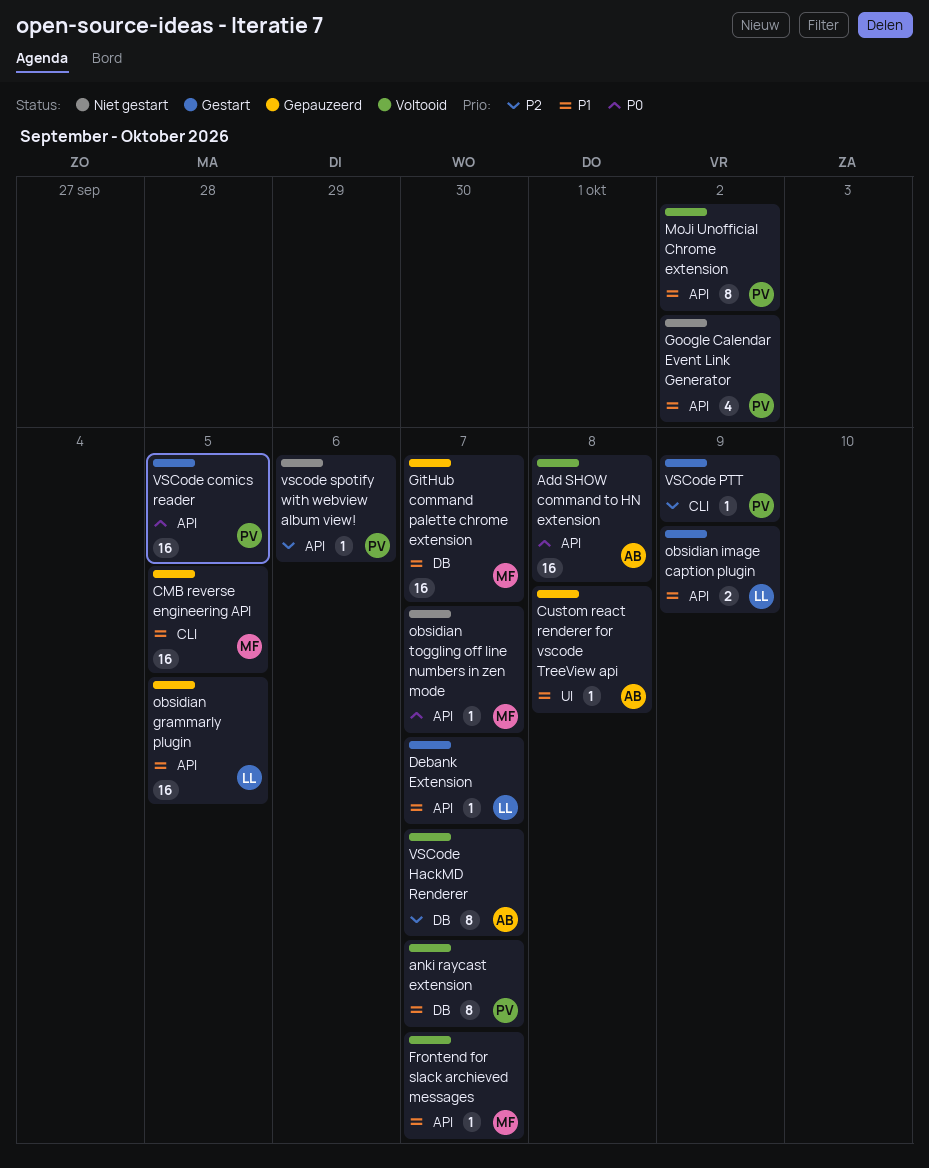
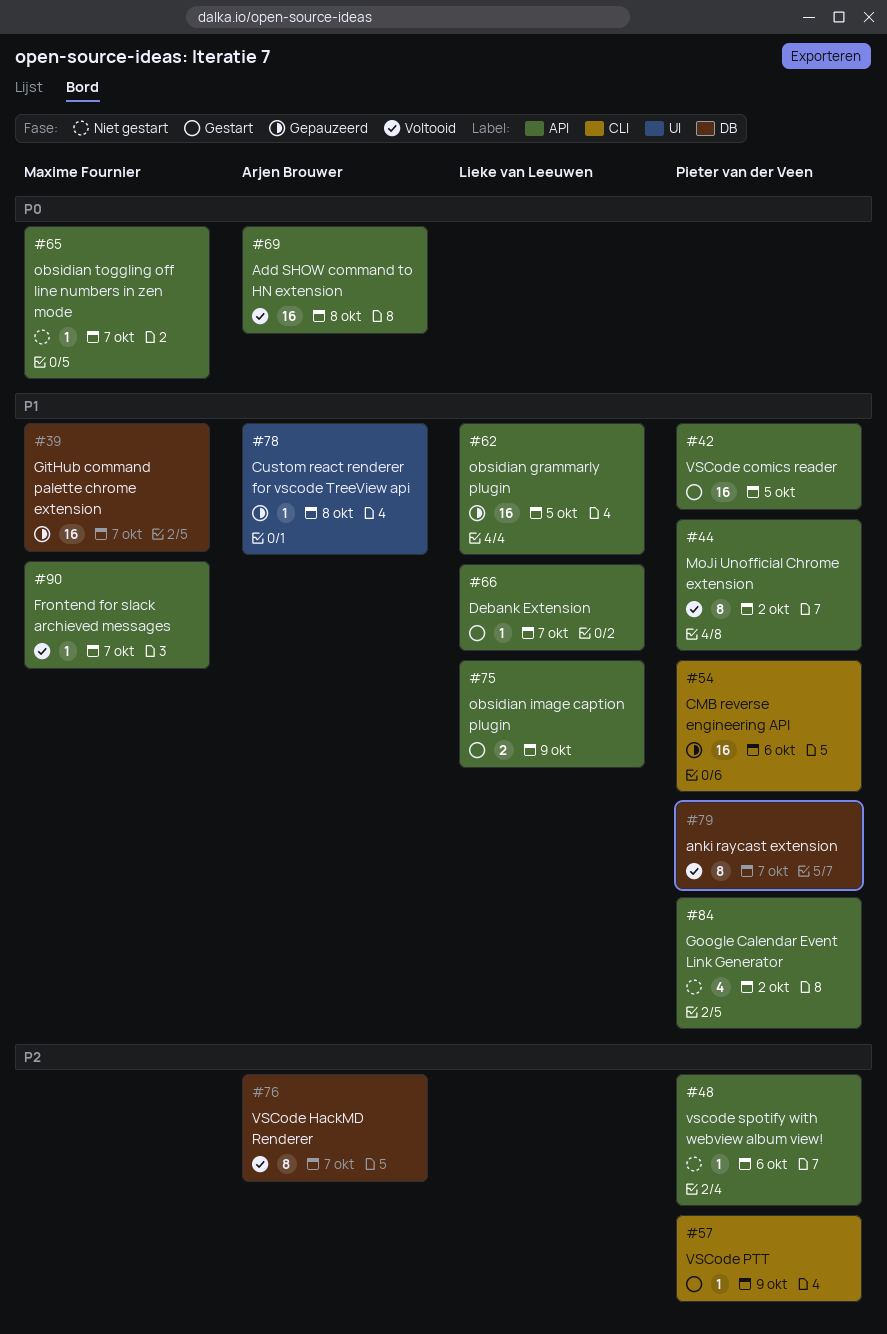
CMB reverse engineering API, owner: Maxime Fournier -> Pieter van der Veen
CMB reverse engineering API, due: Oct 5 -> Oct 6
VSCode comics reader, priority: P0 -> P1

